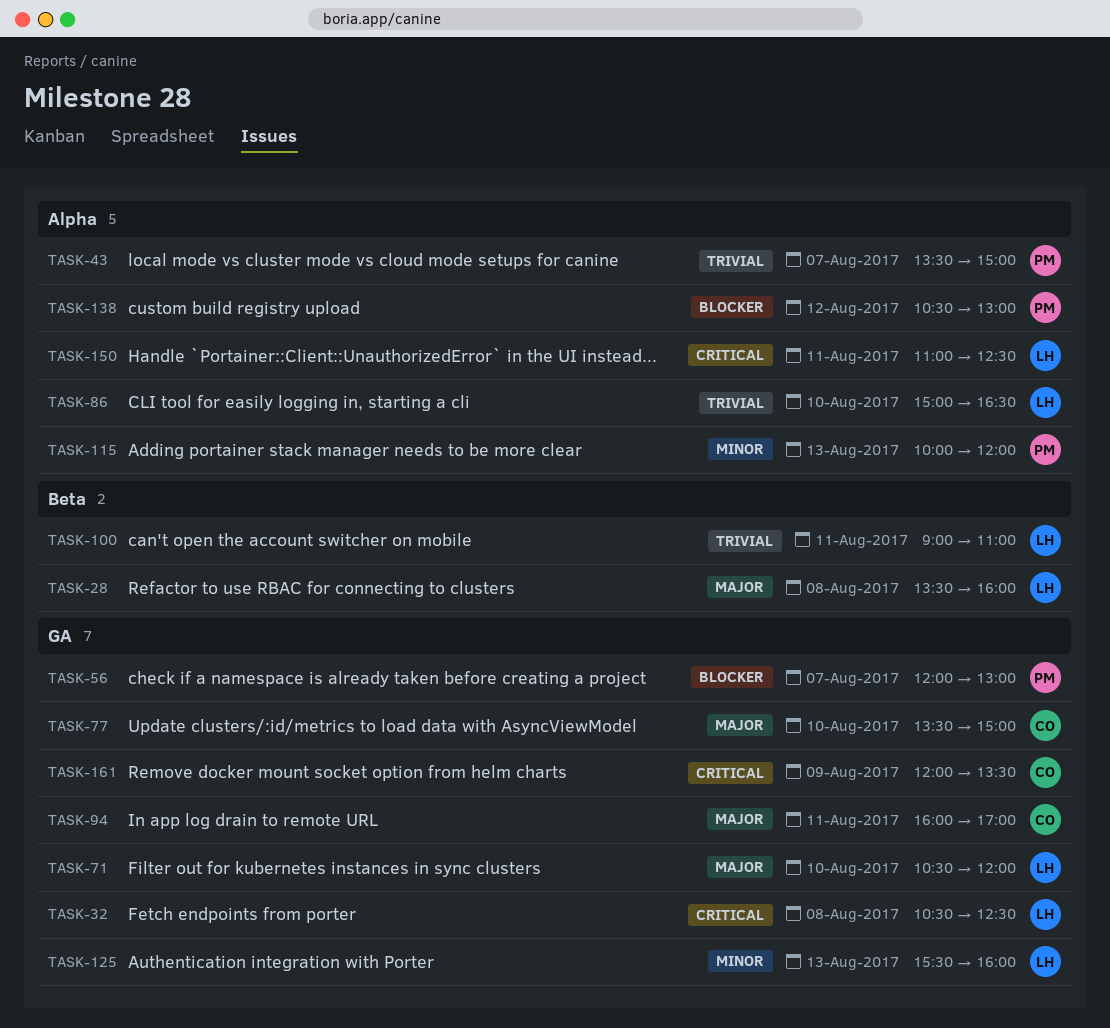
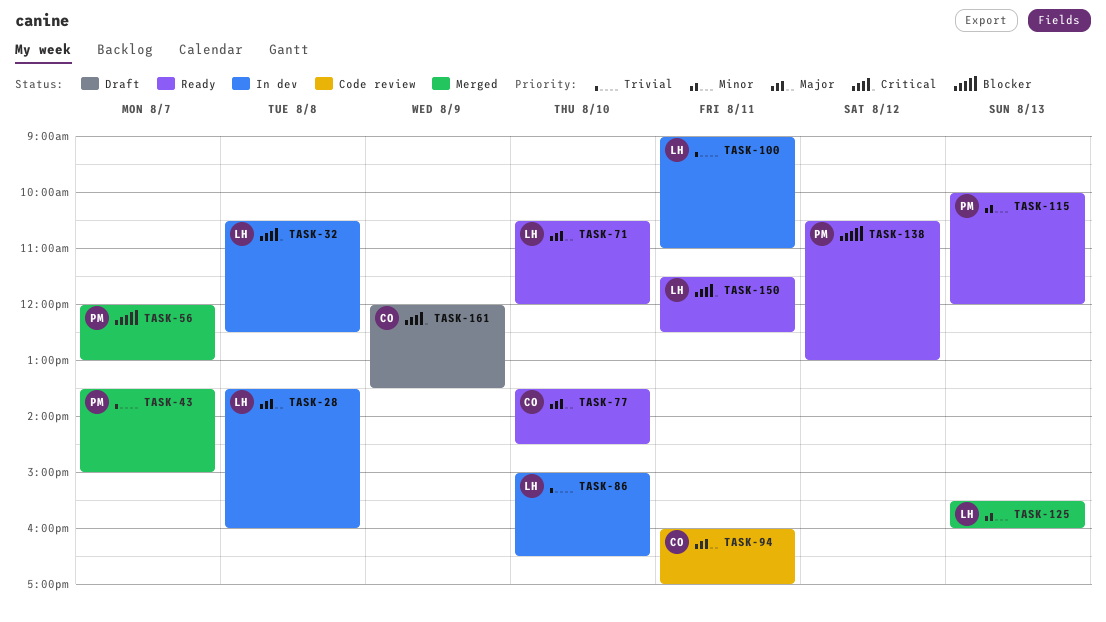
TASK-77, ends: 15:00 -> 14:30
TASK-150, begins: 11:00 -> 11:30

